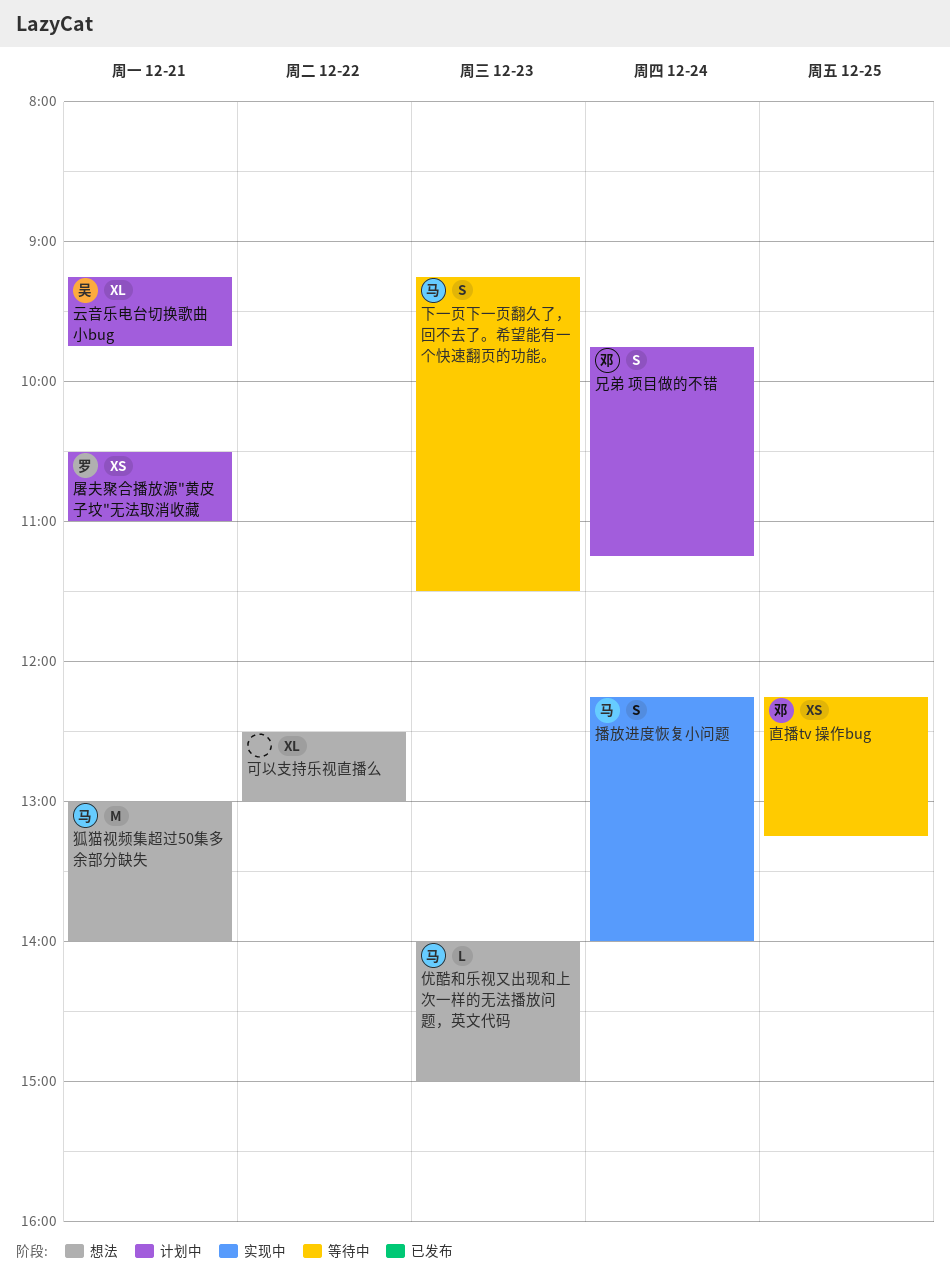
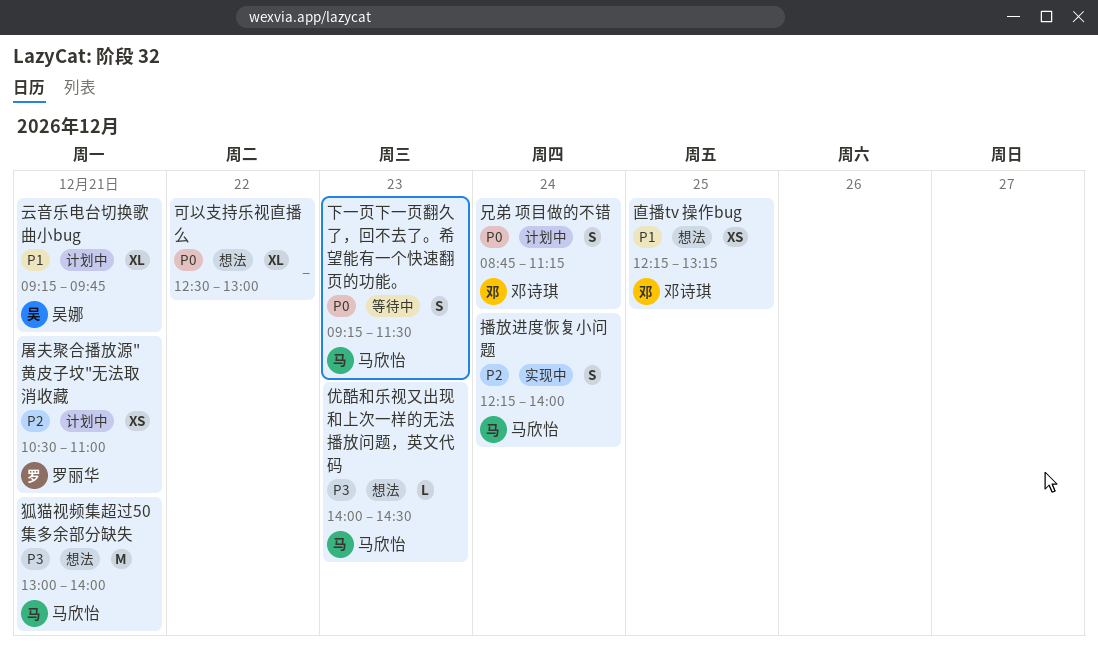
优酷和乐视又出现和上次一样的无法播放问题，英文代码, ends: 15:00 -> 14:30
兄弟 项目做的不错, begins: 09:45 -> 08:45
直播tv 操作bug, status: 等待中 -> 想法

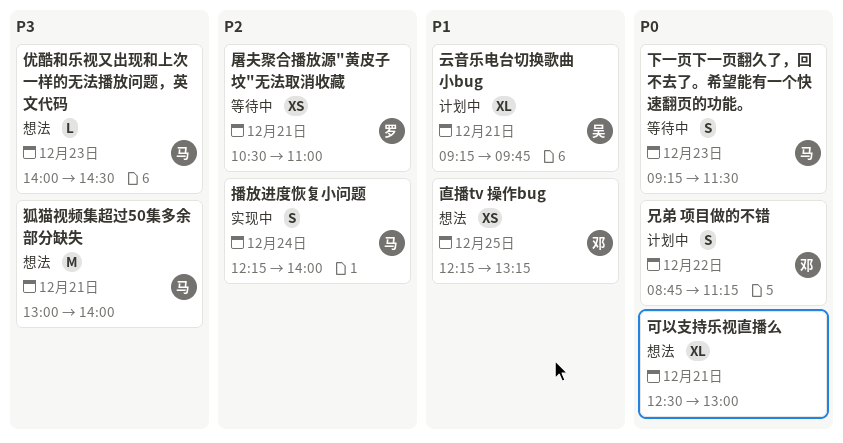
兄弟 项目做的不错, day: Dec 24 -> Dec 22
可以支持乐视直播么, day: Dec 22 -> Dec 21
屠夫聚合播放源"黄皮子坟"无法取消收藏, status: 计划中 -> 等待中

